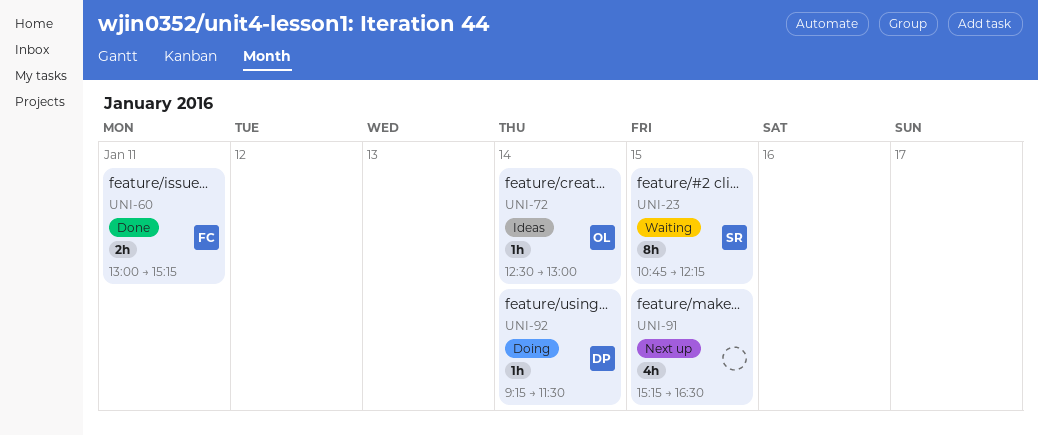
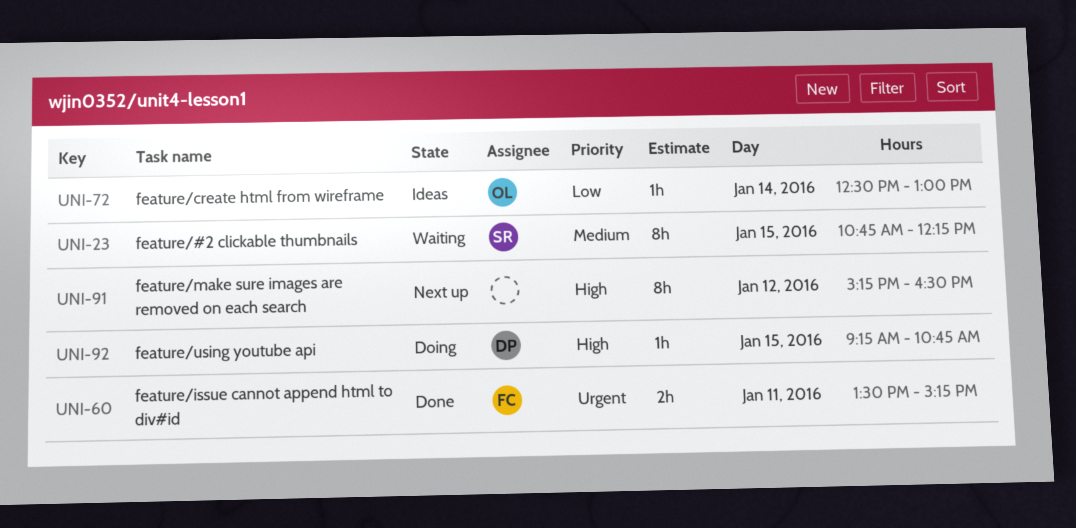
UNI-60, begins: 13:00 -> 13:30
UNI-91, estimate: 4h -> 8h
UNI-91, day: Jan 15 -> Jan 12
UNI-92, day: Jan 14 -> Jan 15
UNI-92, ends: 11:30 -> 10:45

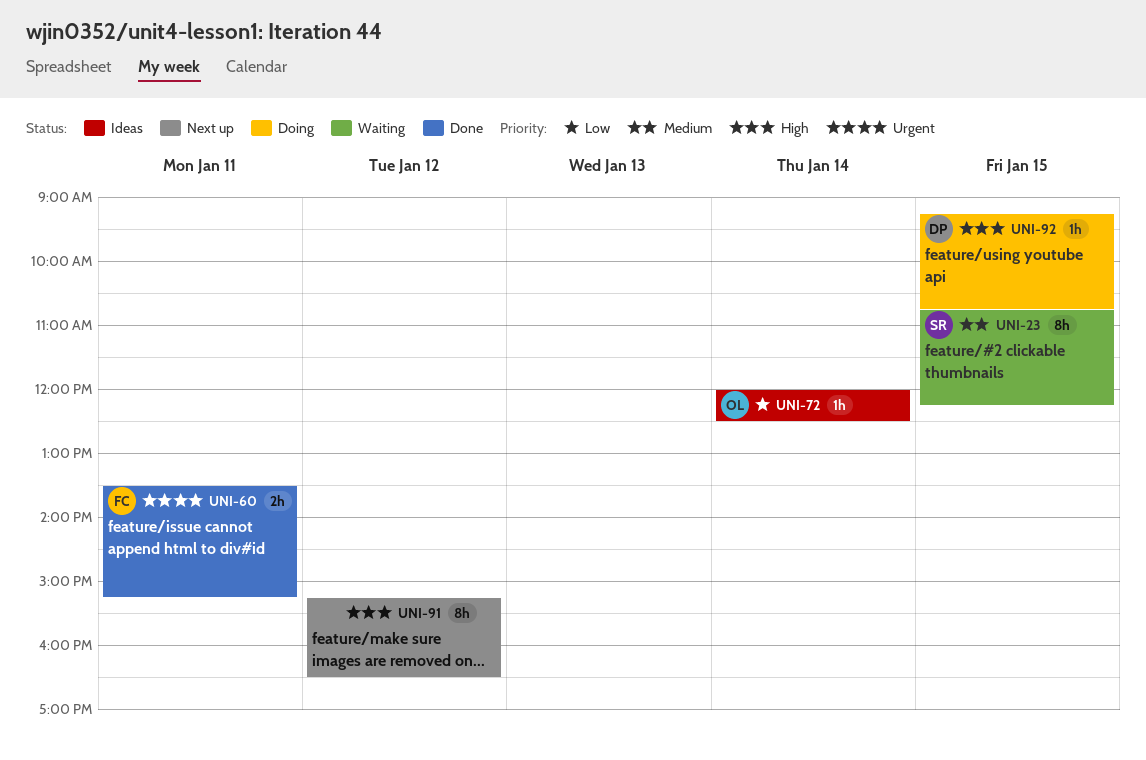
UNI-72, begins: 12:30 -> 12:00
UNI-72, ends: 13:00 -> 12:30

